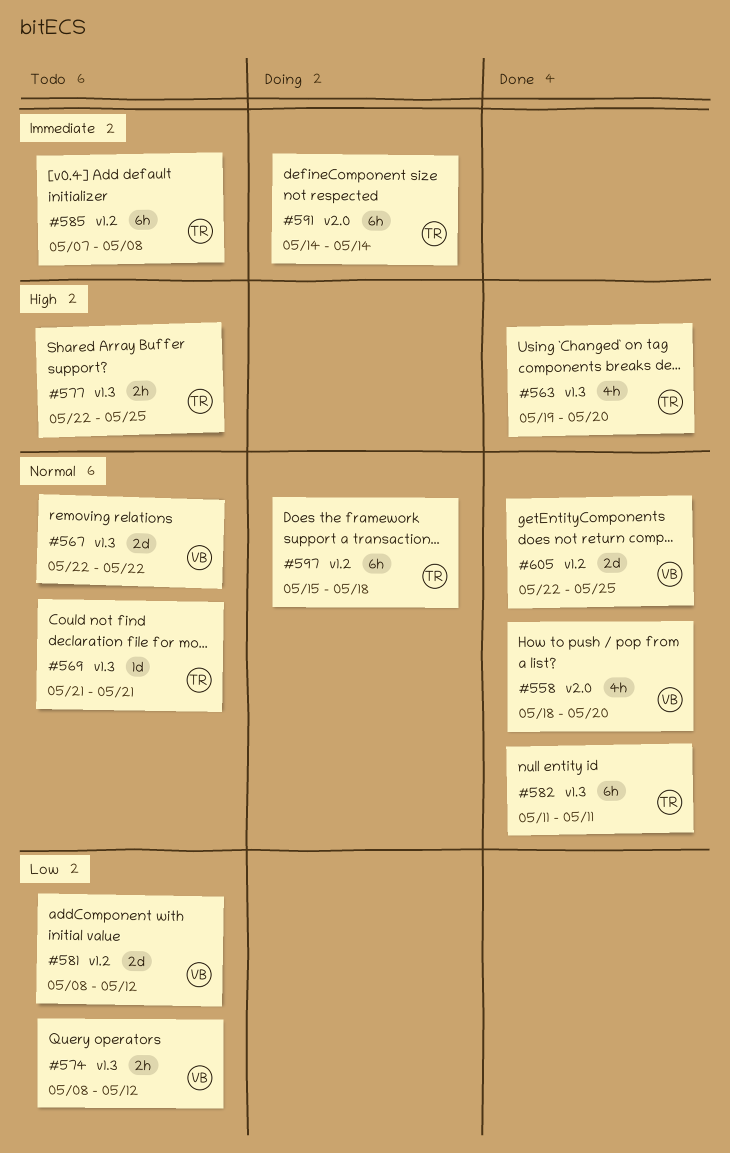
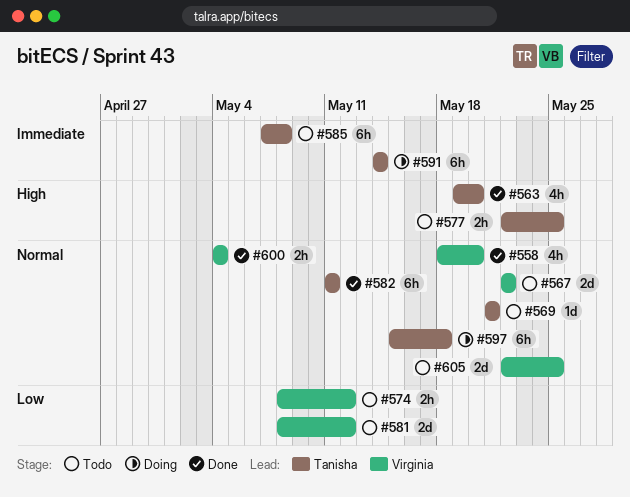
#600: none -> present
#605, status: Done -> Todo

